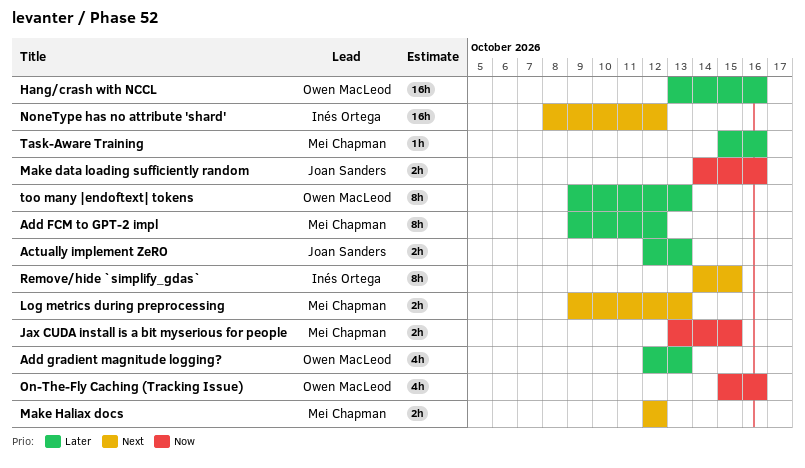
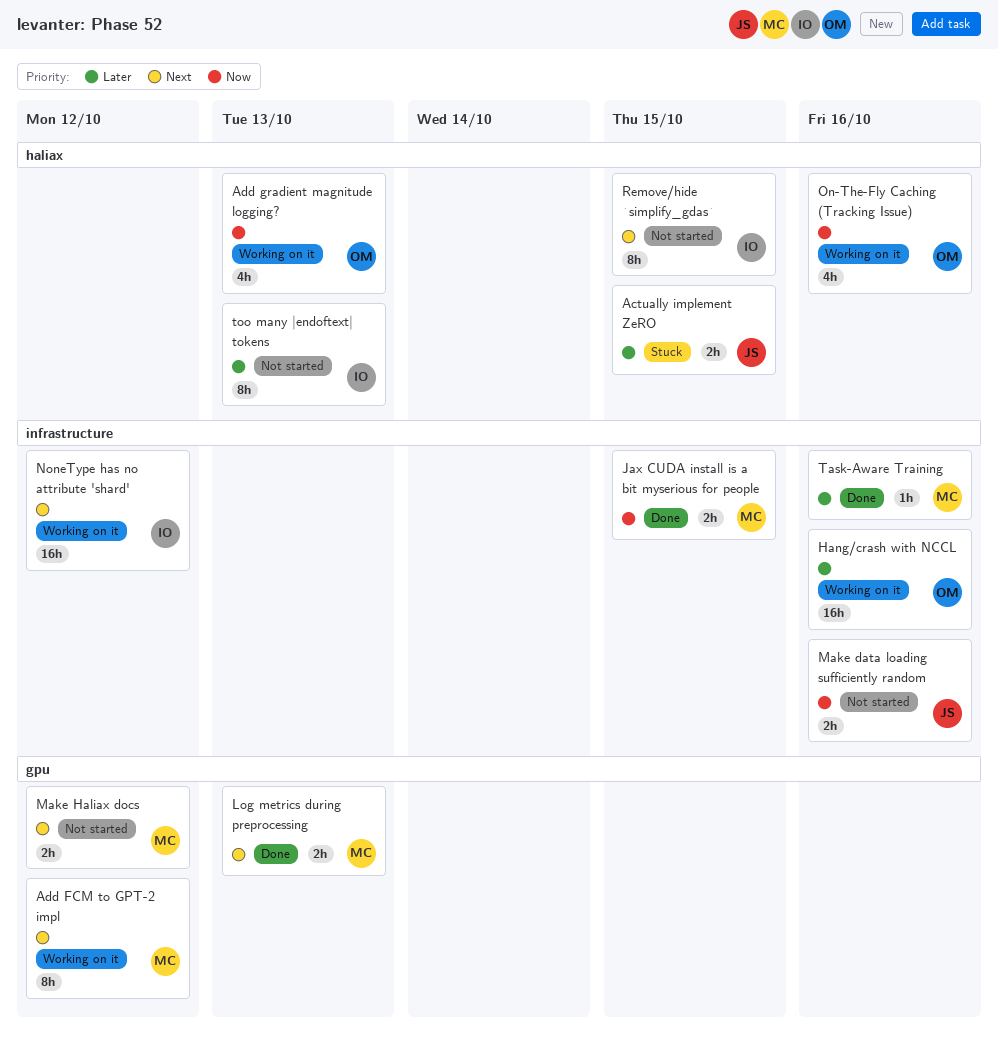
Actually implement ZeRO, due: Oct 13 -> Oct 15
Add FCM to GPT-2 impl, priority: Later -> Next
Add gradient magnitude logging?, priority: Later -> Now
too many |endoftext| tokens, owner: Owen MacLeod -> Inés Ortega

